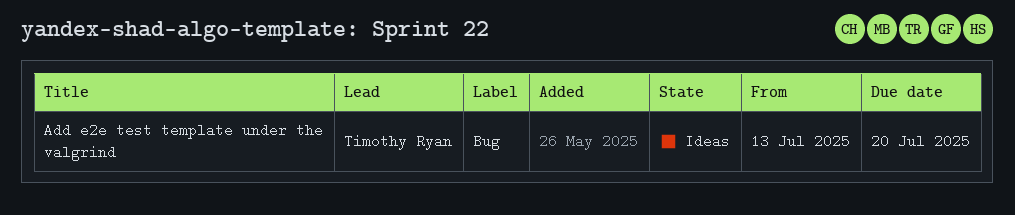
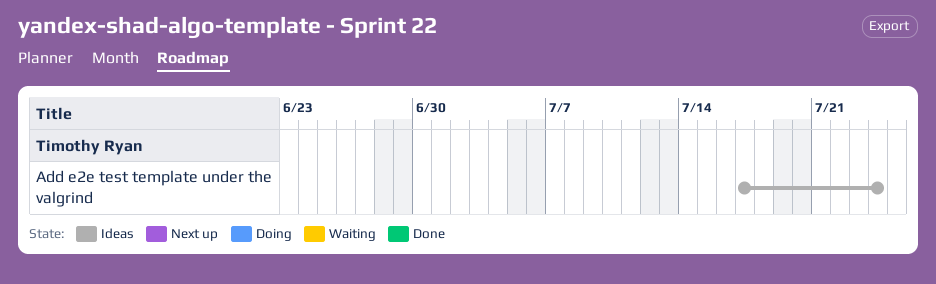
Add e2e test template under the valgrind, start: Jul 13 -> Jul 17
Add e2e test template under the valgrind, due: Jul 20 -> Jul 24

